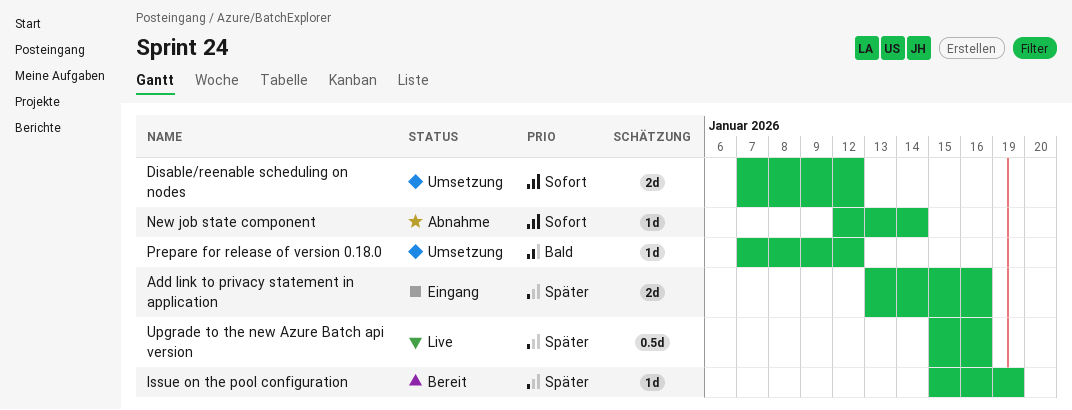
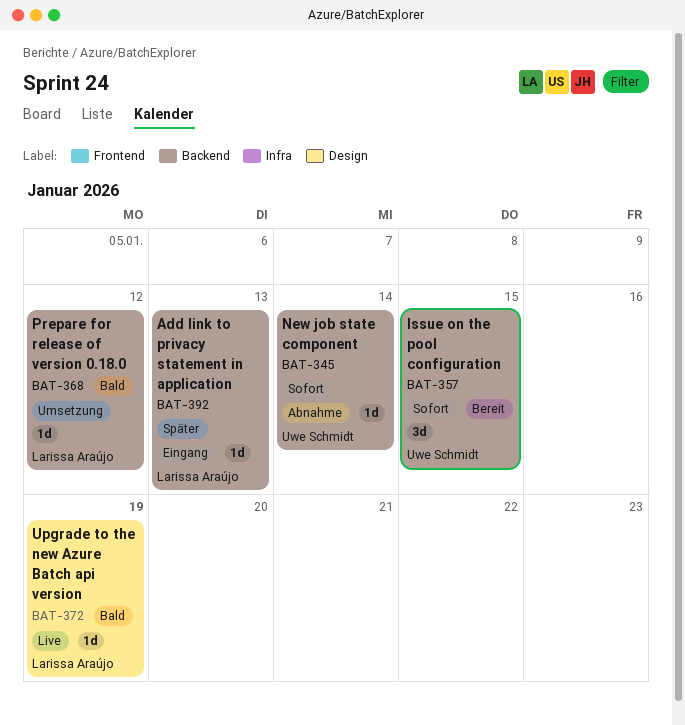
Add link to privacy statement in application, estimate: 2d -> 1d
Add link to privacy statement in application, due: Jan 16 -> Jan 13
Disable/reenable scheduling on nodes: present -> none
Issue on the pool configuration, priority: Später -> Sofort
Issue on the pool configuration, estimate: 1d -> 3d
Issue on the pool configuration, due: Jan 19 -> Jan 15
Upgrade to the new Azure Batch api version, priority: Später -> Bald
Upgrade to the new Azure Batch api version, estimate: 0.5d -> 1d
Upgrade to the new Azure Batch api version, due: Jan 16 -> Jan 19

